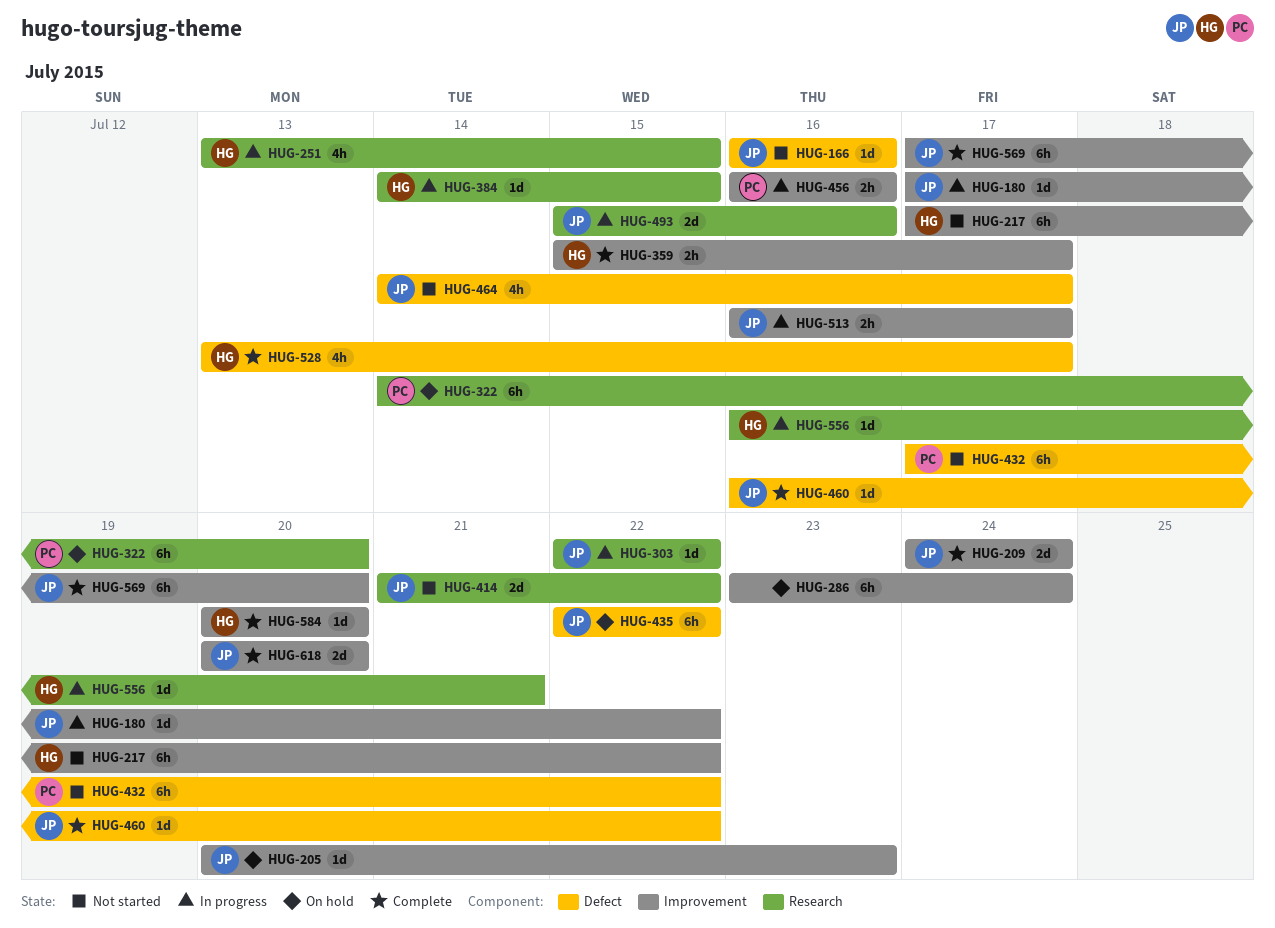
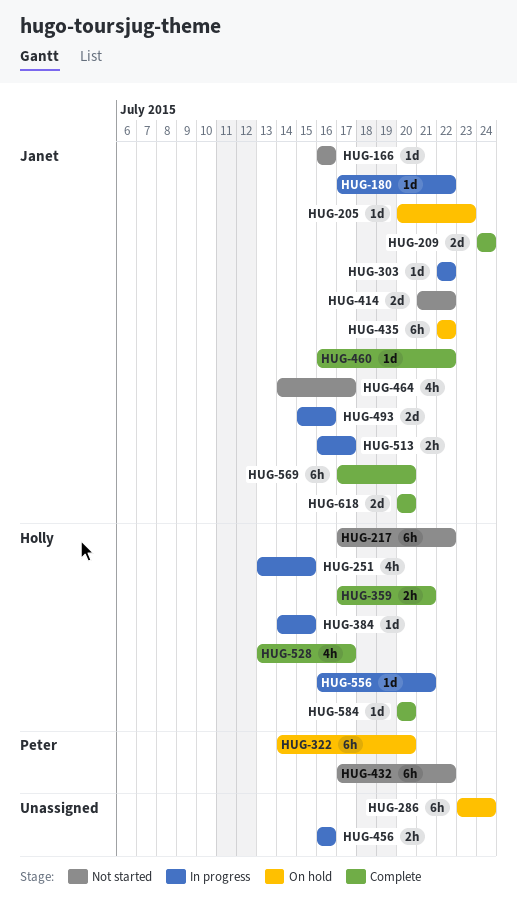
HUG-359, start: Jul 15 -> Jul 17
HUG-359, due: Jul 17 -> Jul 21
HUG-456, owner: Peter -> none

